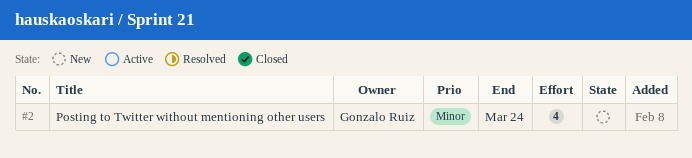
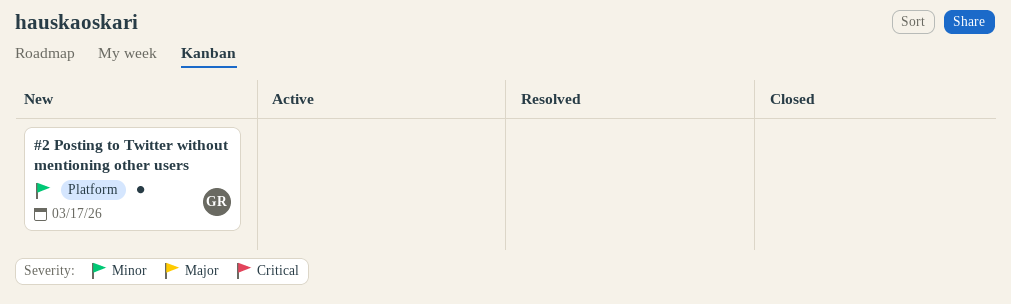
#2, estimate: 4 -> 1
#2, due: Mar 24 -> Mar 17

